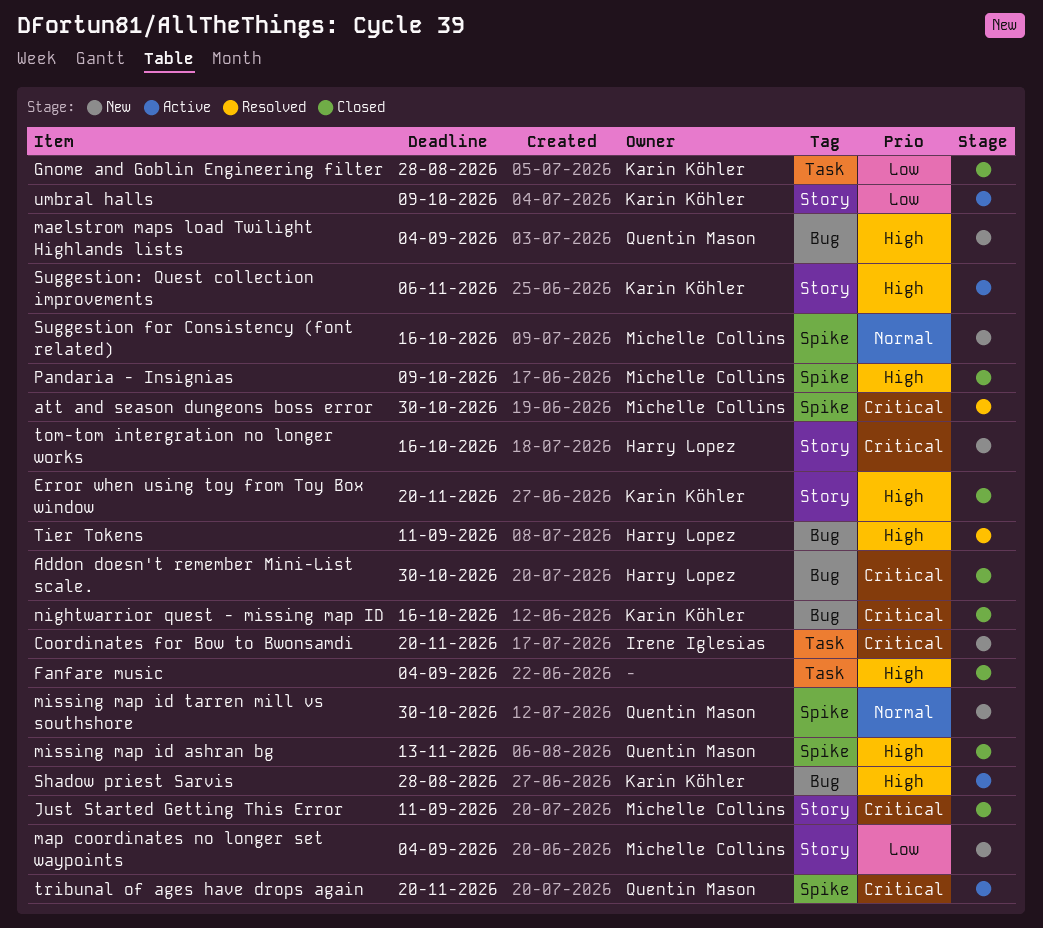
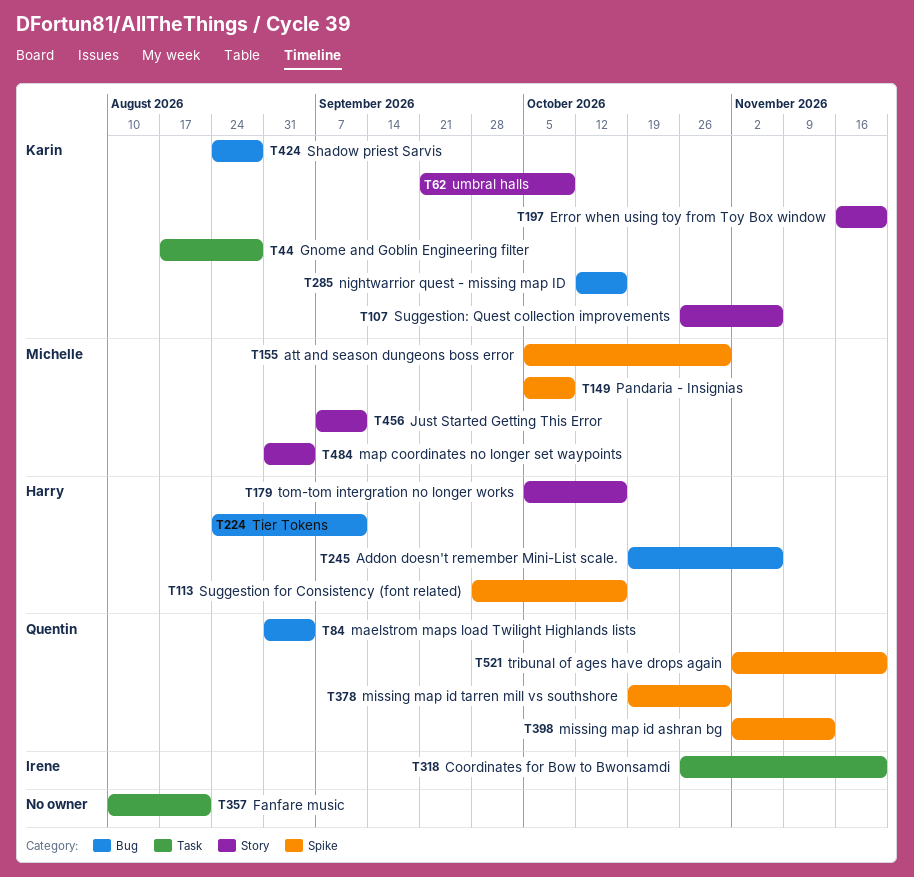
Addon doesn't remember Mini-List scale., due: Oct 30 -> Nov 6
Fanfare music, due: Sep 4 -> Aug 21
Suggestion for Consistency (font related), owner: Michelle Collins -> Harry Lopez

